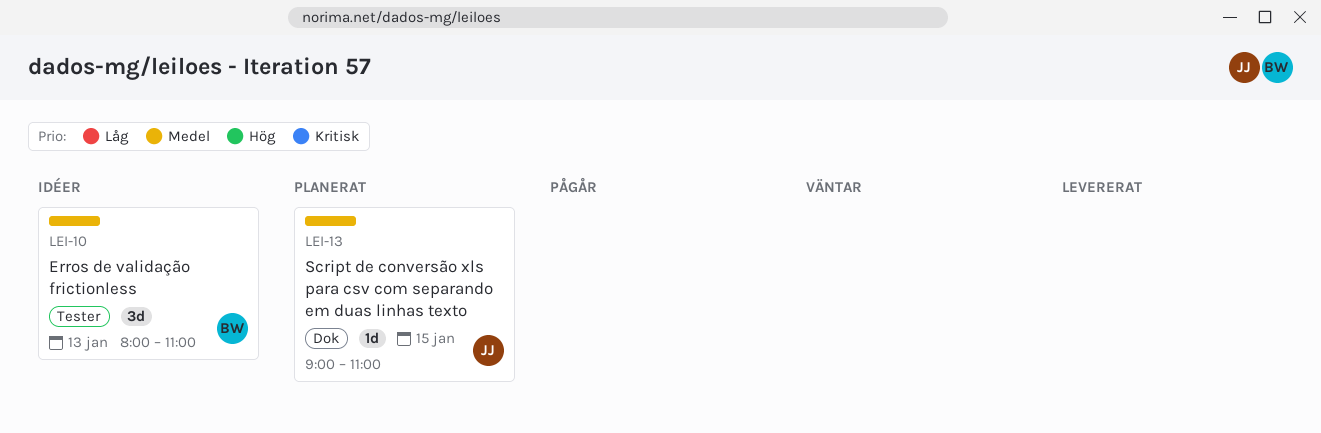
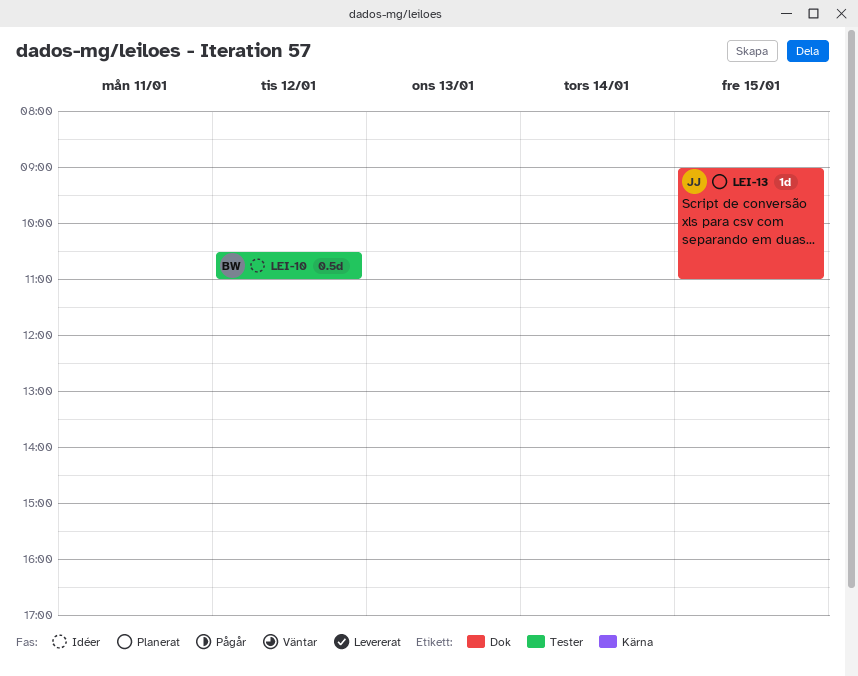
LEI-10, estimate: 3d -> 0.5d
LEI-10, day: Jan 13 -> Jan 12
LEI-10, begins: 08:00 -> 10:30

